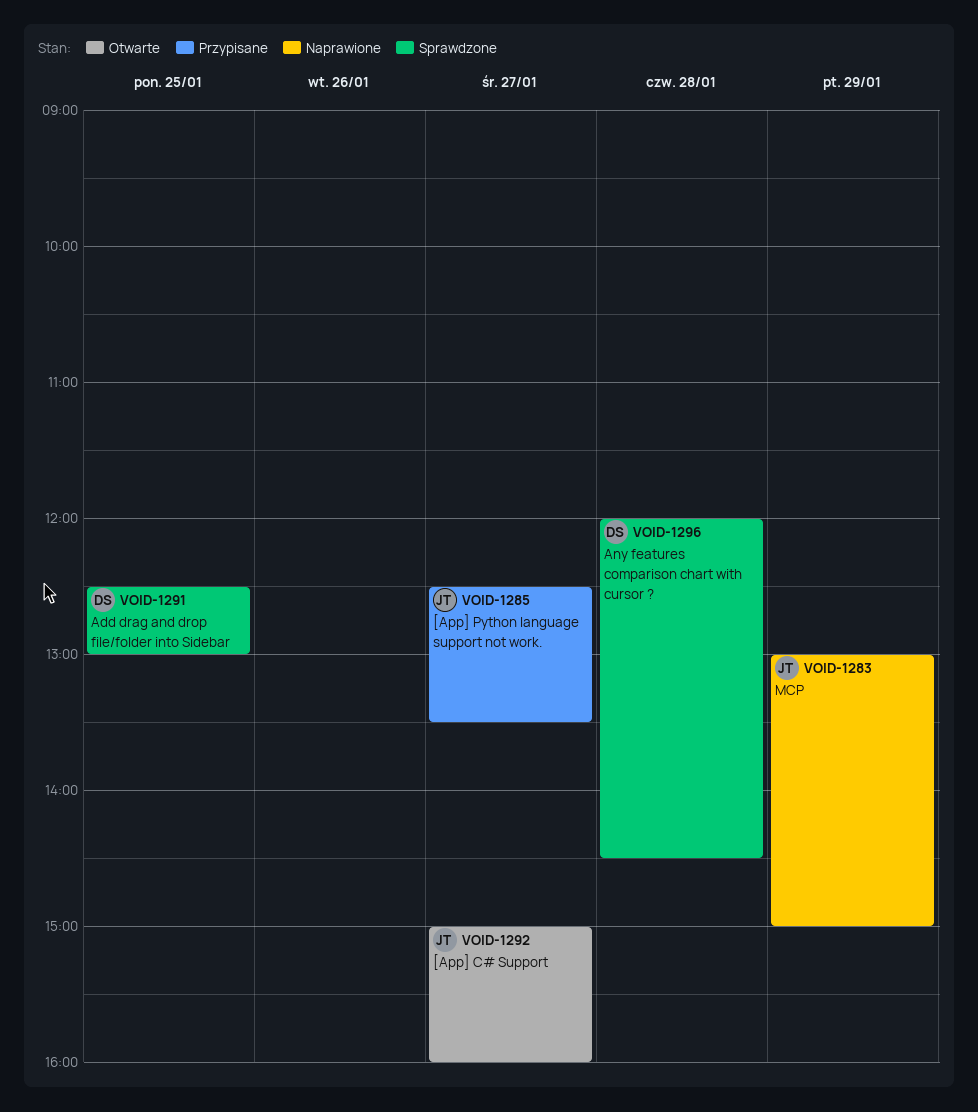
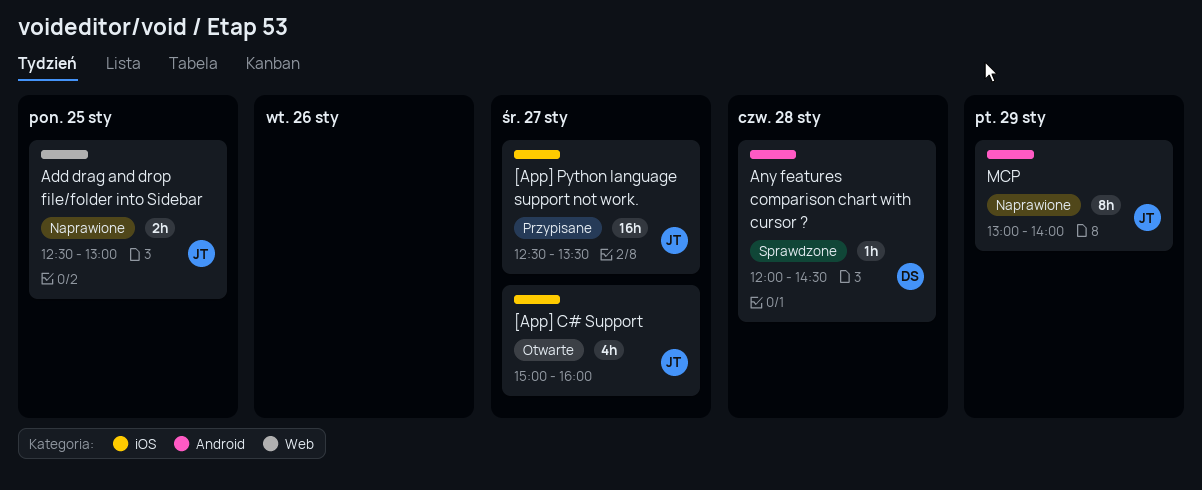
Add drag and drop file/folder into Sidebar, status: Sprawdzone -> Naprawione
Add drag and drop file/folder into Sidebar, owner: DS -> JT
MCP, ends: 15:00 -> 14:00

